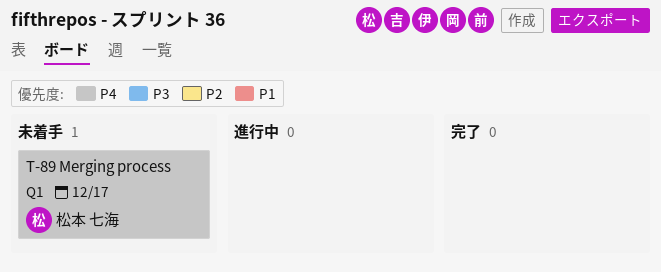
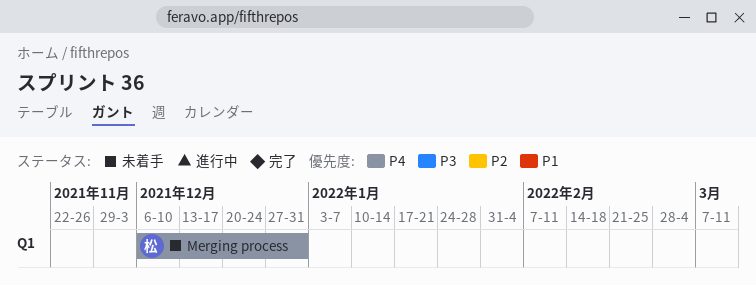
Merging process, due: Dec 17 -> Dec 31

